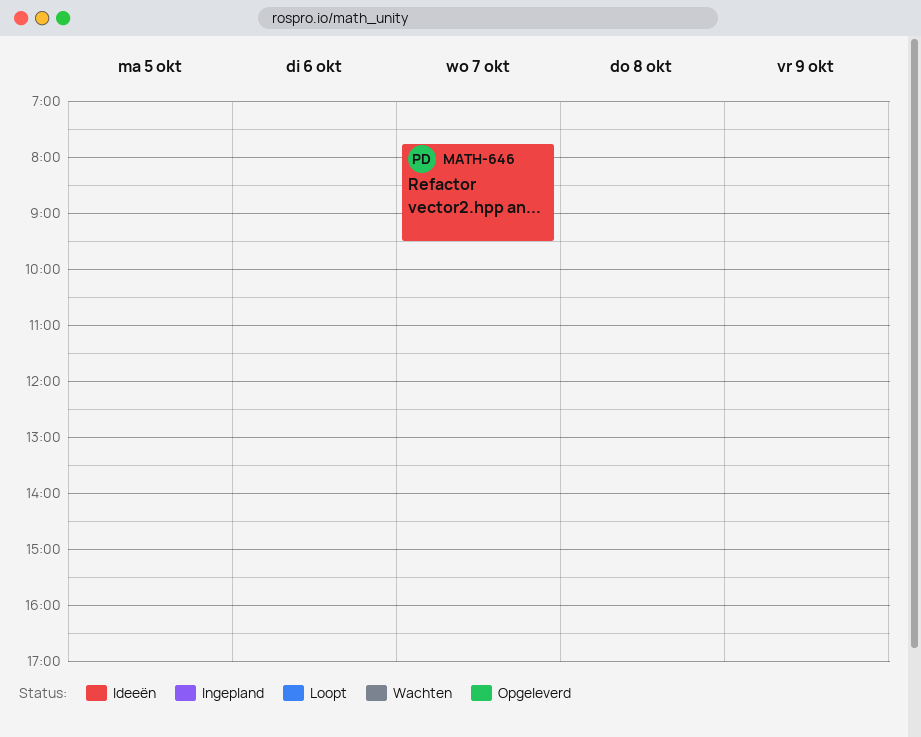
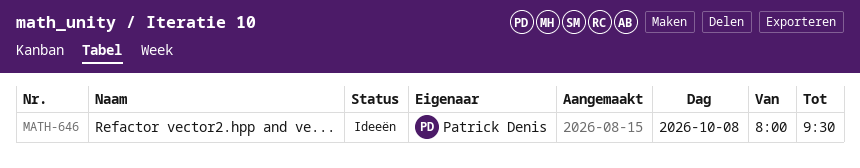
MATH-646, day: Oct 7 -> Oct 8
MATH-646, begins: 07:45 -> 08:00

